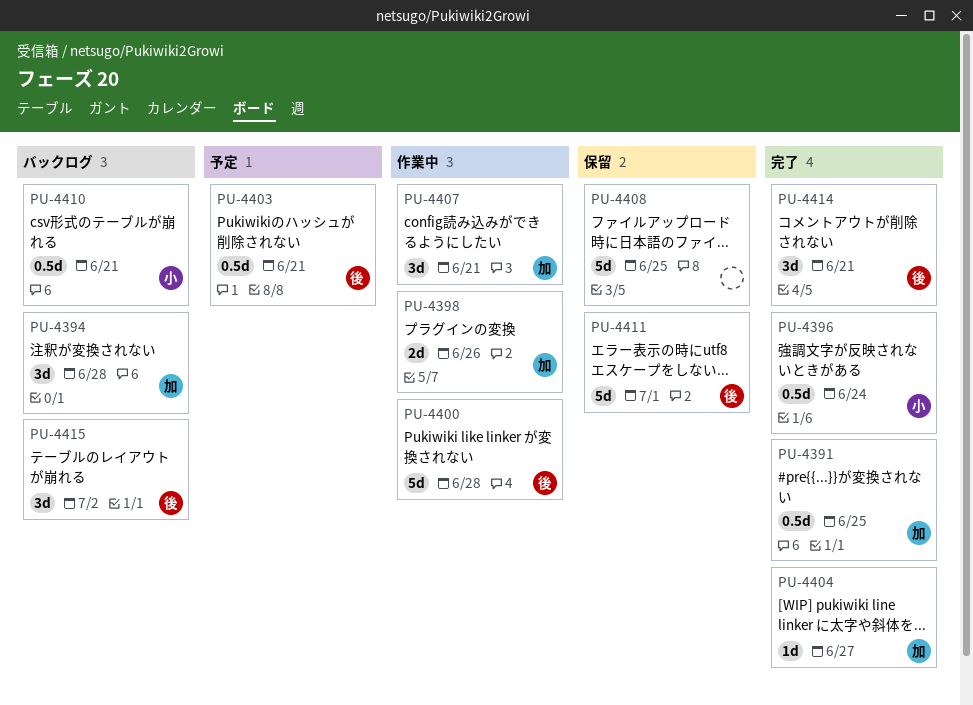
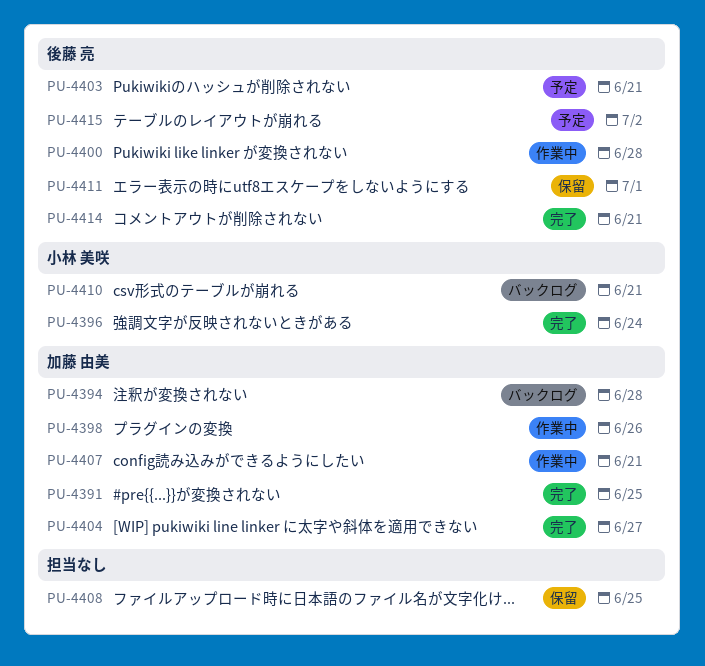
PU-4415, status: バックログ -> 予定

